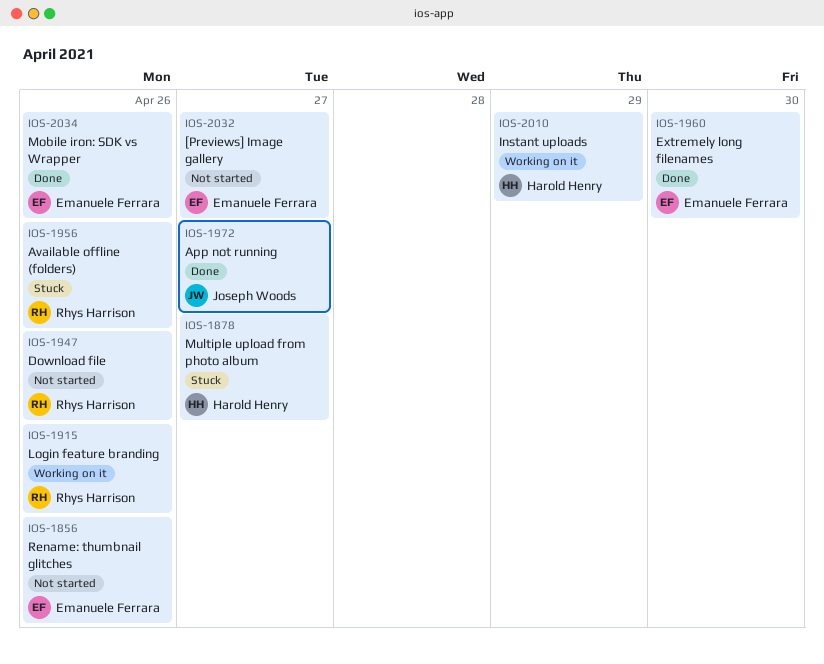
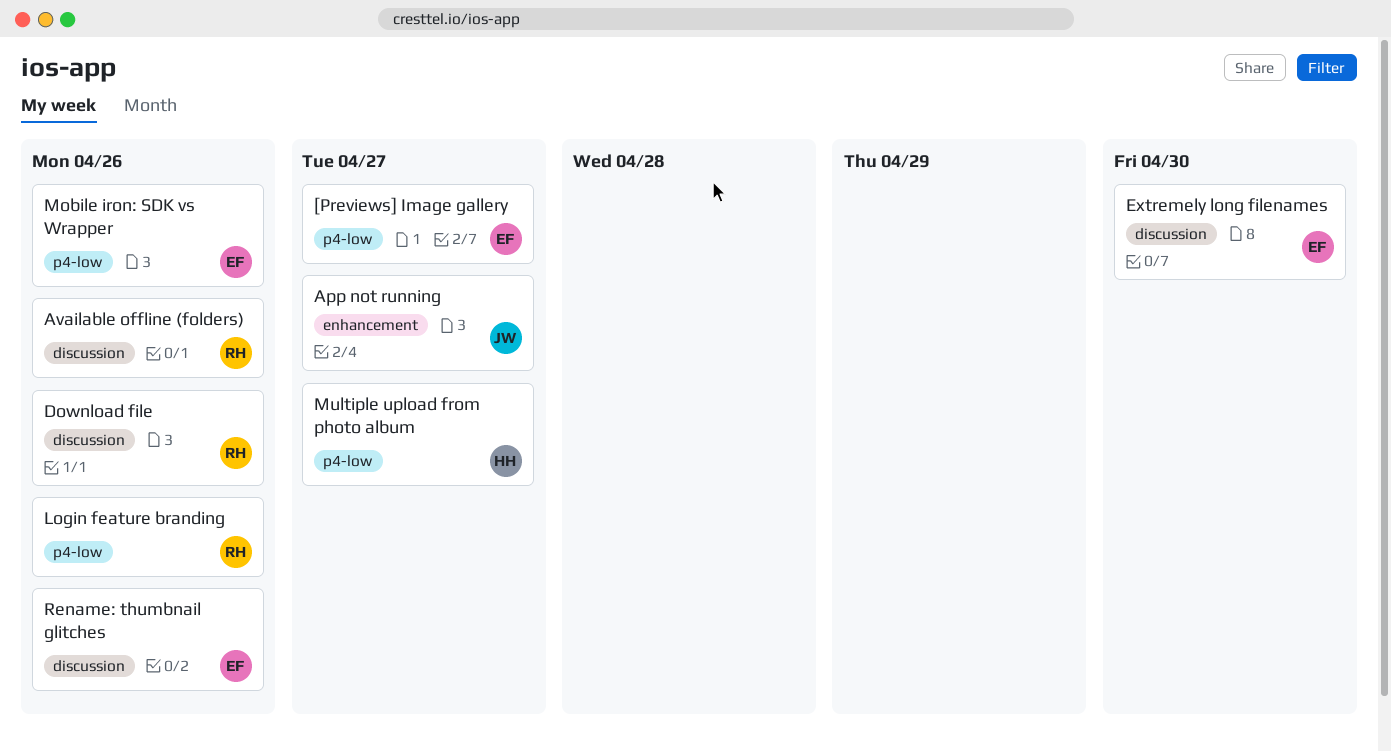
Instant uploads: present -> none

